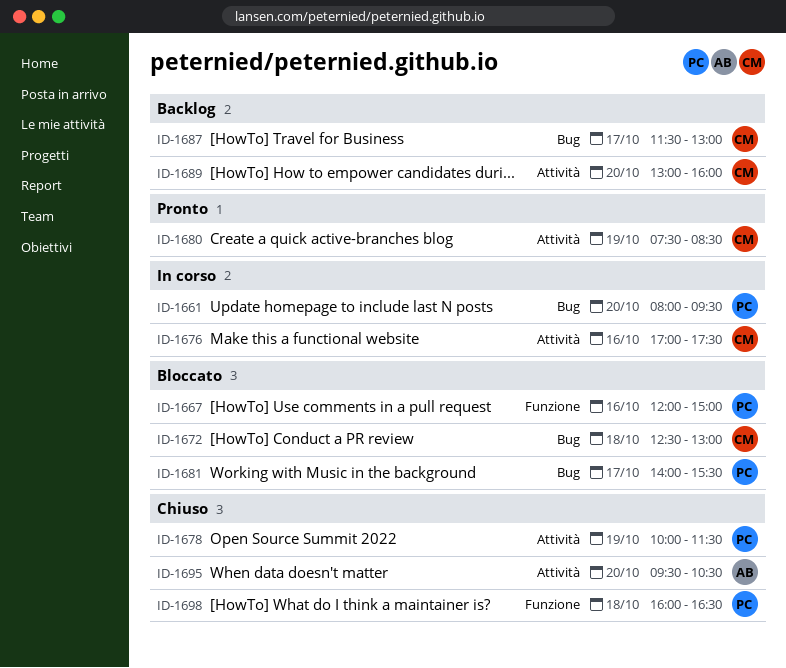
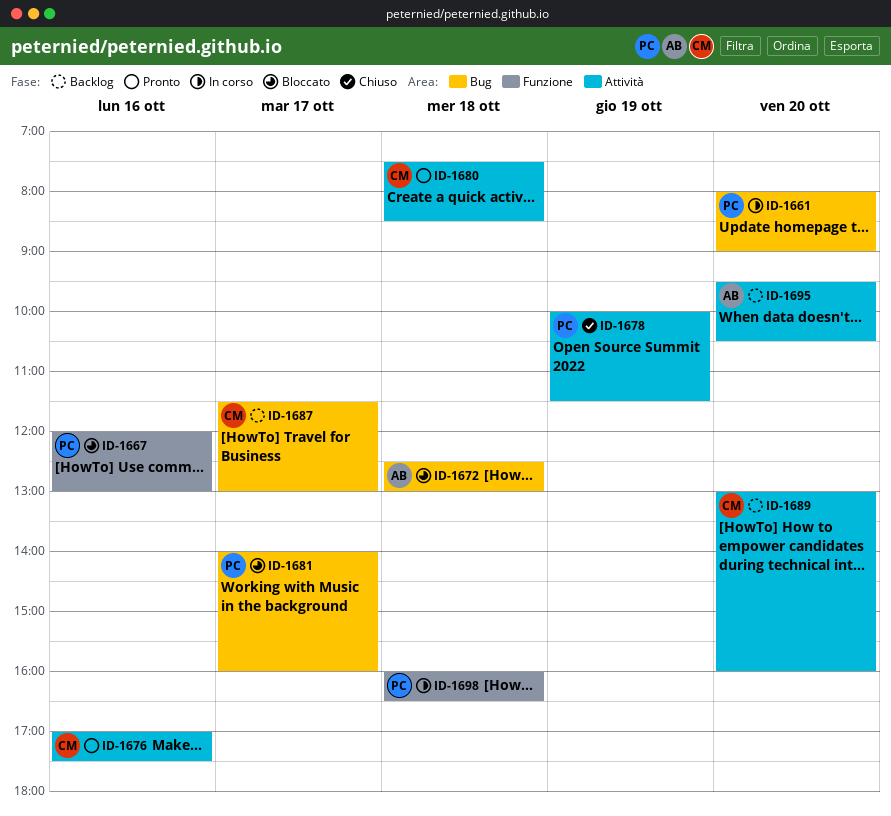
ID-1661, ends: 09:30 -> 09:00
ID-1667, ends: 15:00 -> 13:00
ID-1672, owner: CM -> AB
ID-1676, status: In corso -> Pronto
ID-1680, day: Oct 19 -> Oct 18
ID-1681, ends: 15:30 -> 16:00
ID-1695, status: Chiuso -> Backlog
ID-1698, status: Chiuso -> In corso

